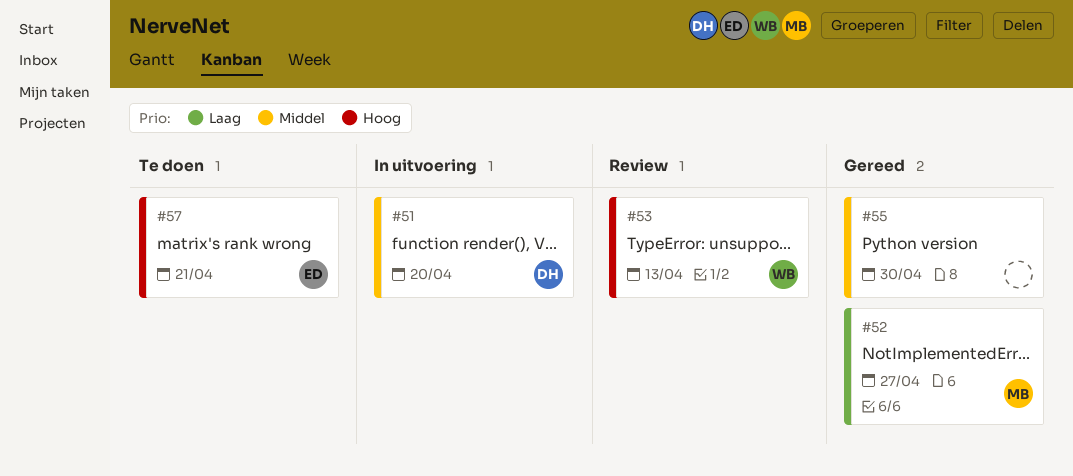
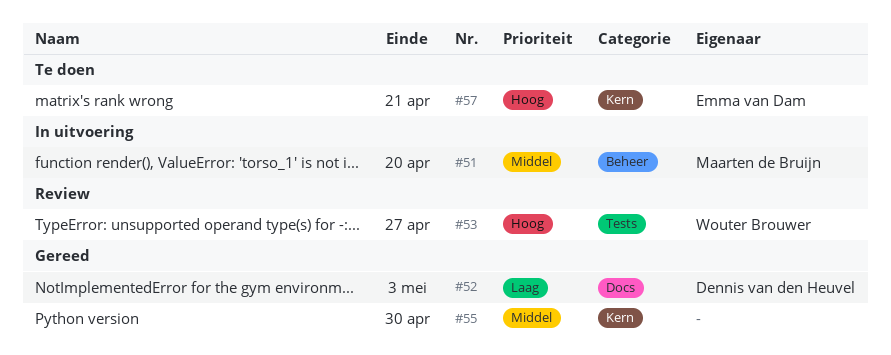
#51, owner: Dennis van den Heuvel -> Maarten de Bruijn
#52, owner: Maarten de Bruijn -> Dennis van den Heuvel
#52, due: Apr 27 -> May 3
#53, due: Apr 13 -> Apr 27

